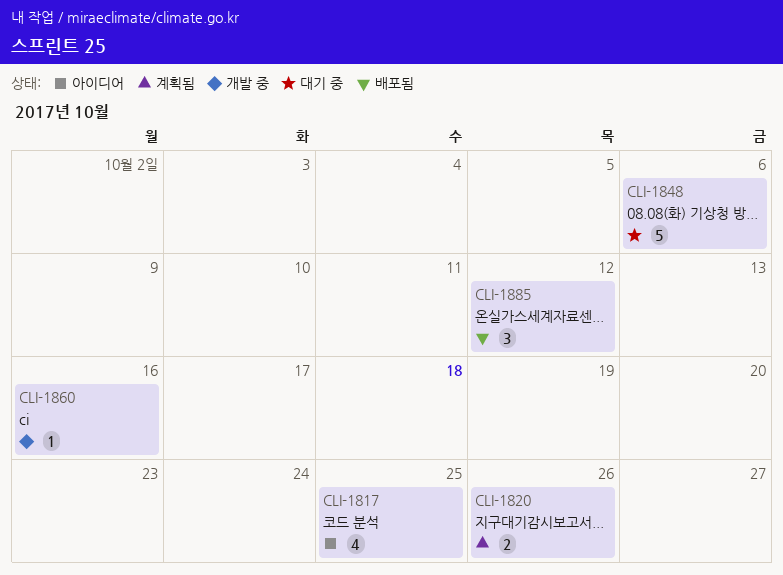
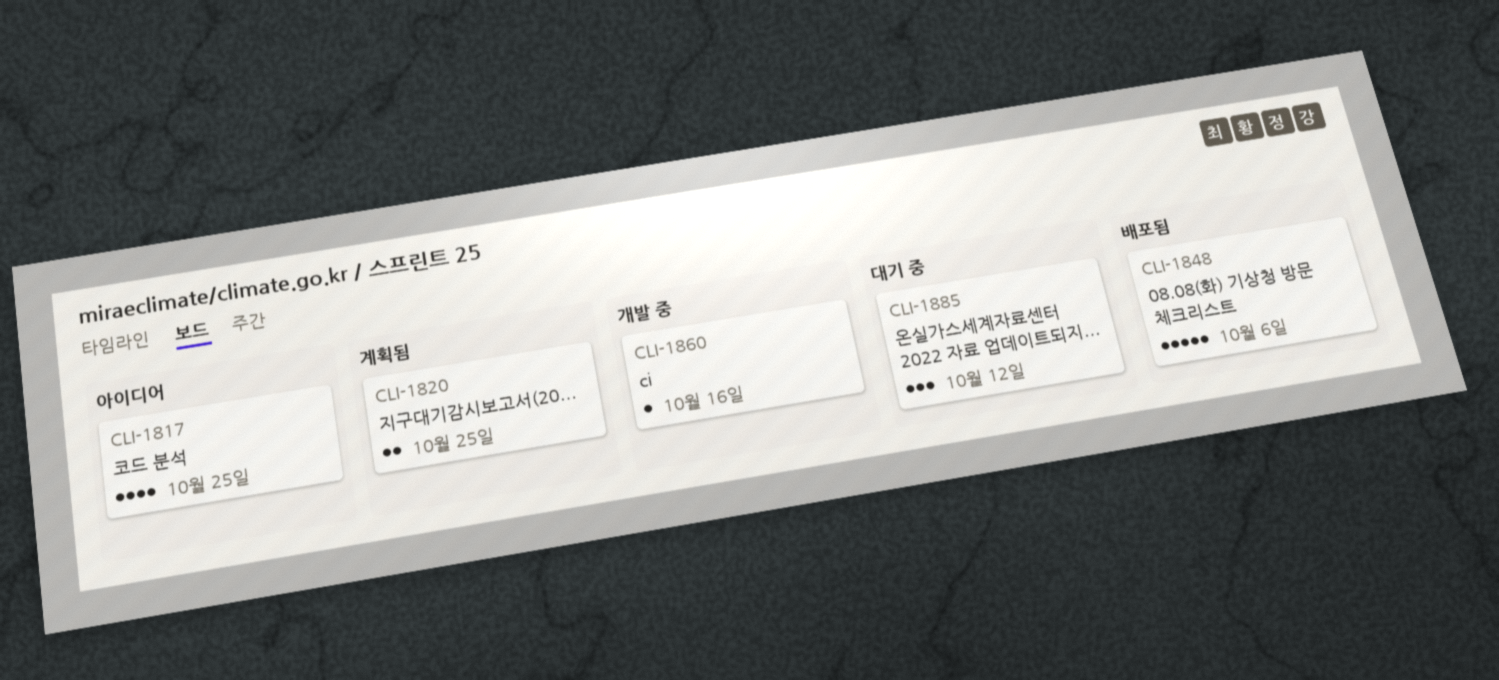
CLI-1820, due: Oct 26 -> Oct 25
CLI-1848, status: 대기 중 -> 배포됨
CLI-1885, status: 배포됨 -> 대기 중

